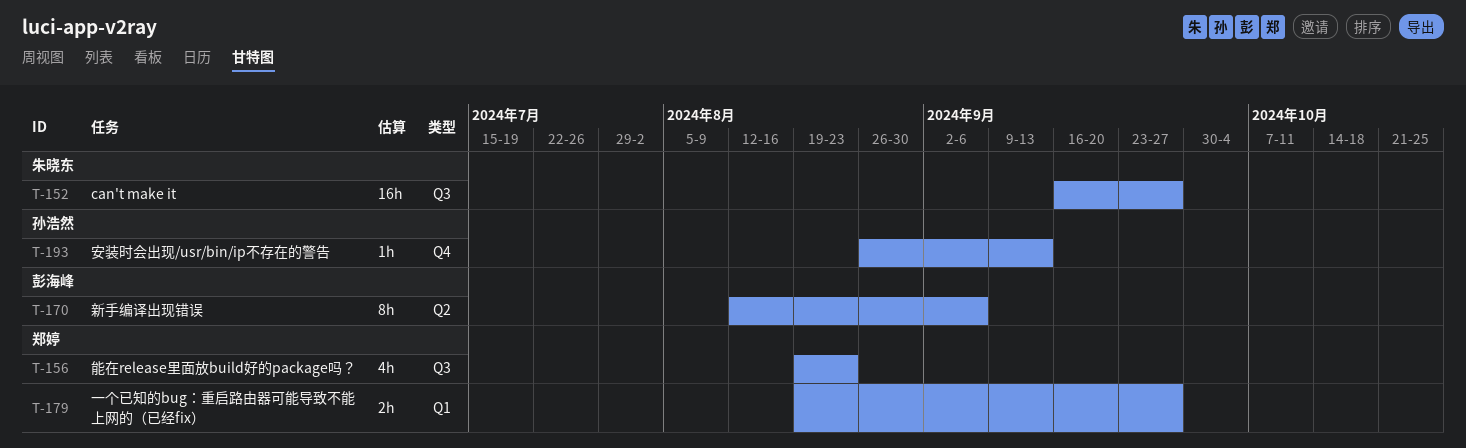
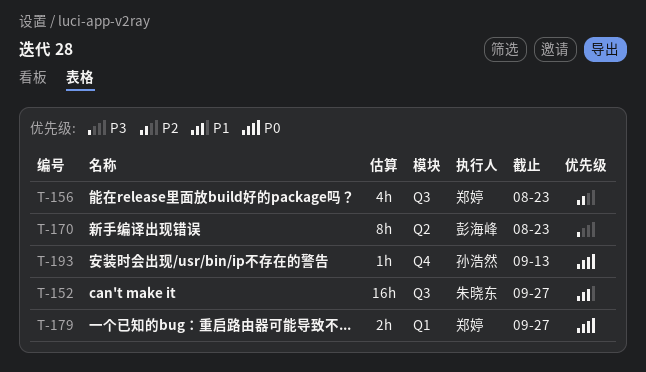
T-170, due: Sep 6 -> Aug 23

